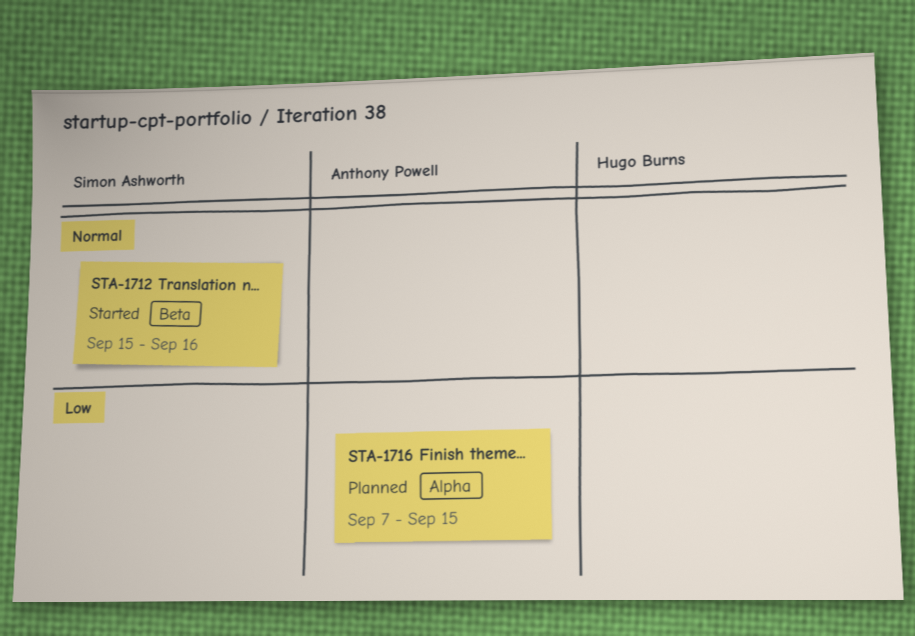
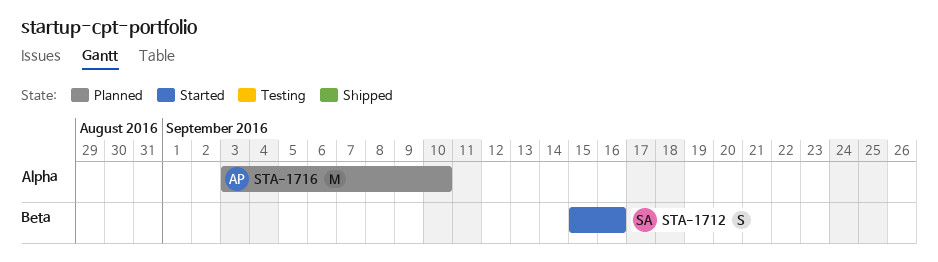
STA-1716, start: Sep 7 -> Sep 3
STA-1716, due: Sep 15 -> Sep 10

